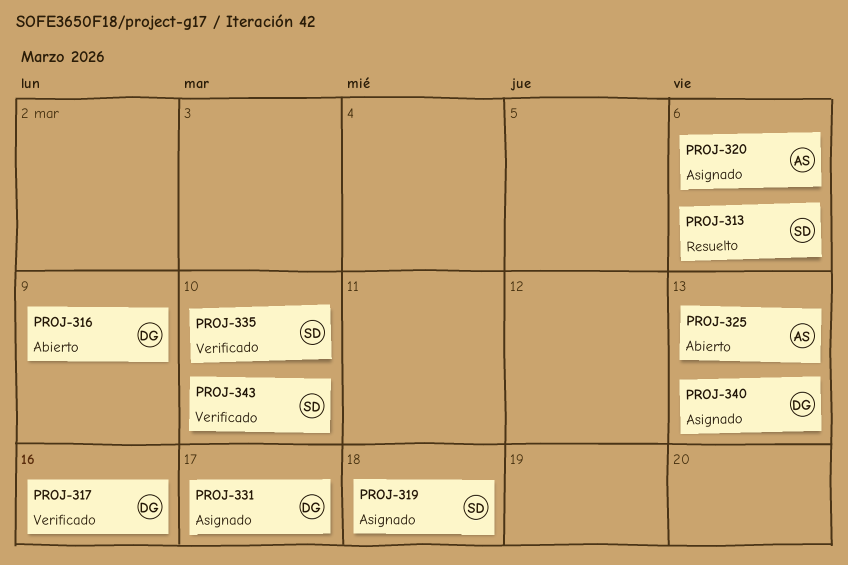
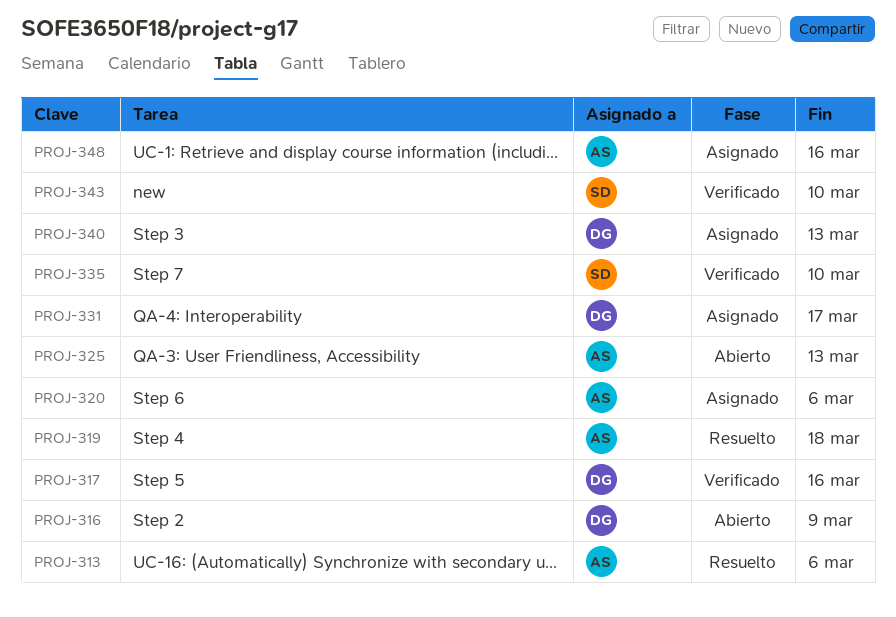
PROJ-313, owner: SD -> AS
PROJ-319, status: Asignado -> Resuelto
PROJ-319, owner: SD -> AS
PROJ-348: none -> present

